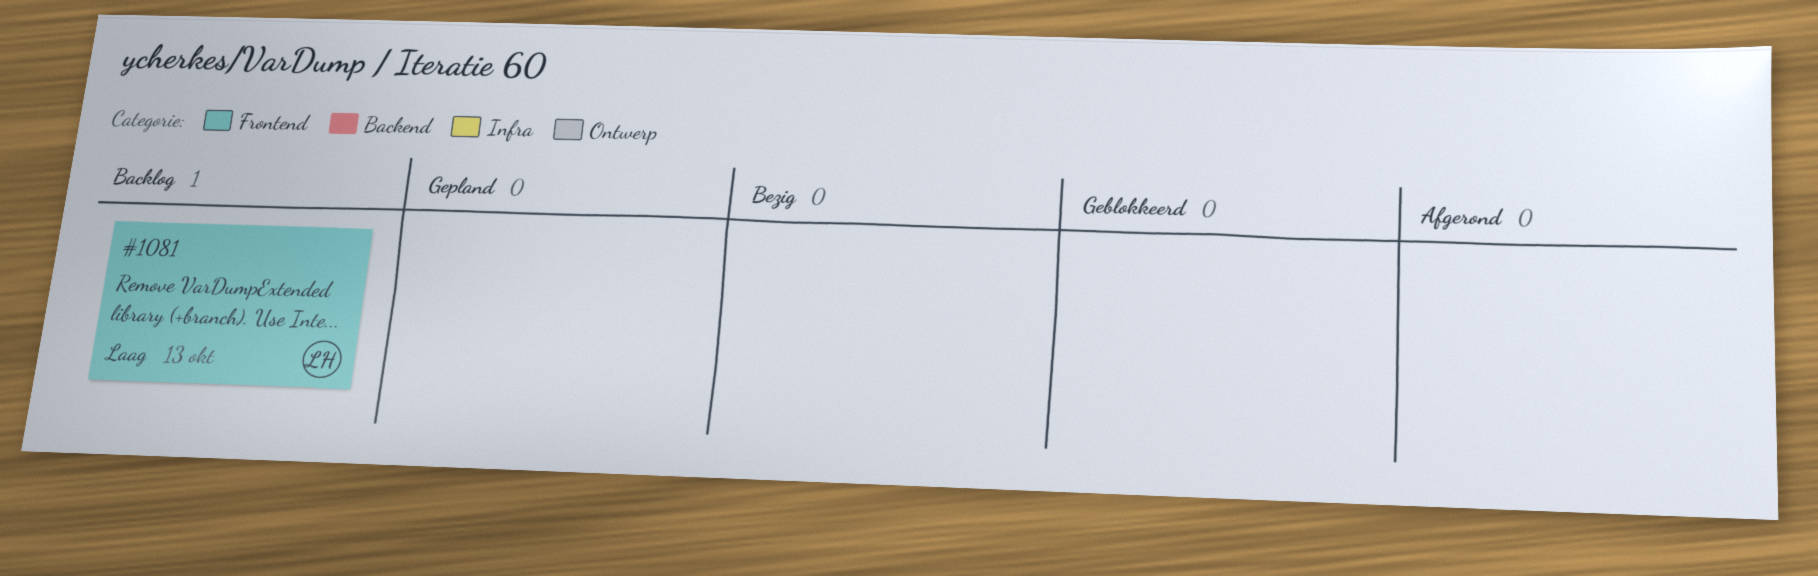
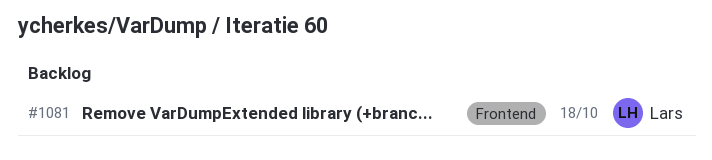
#1081, due: Oct 13 -> Oct 18

